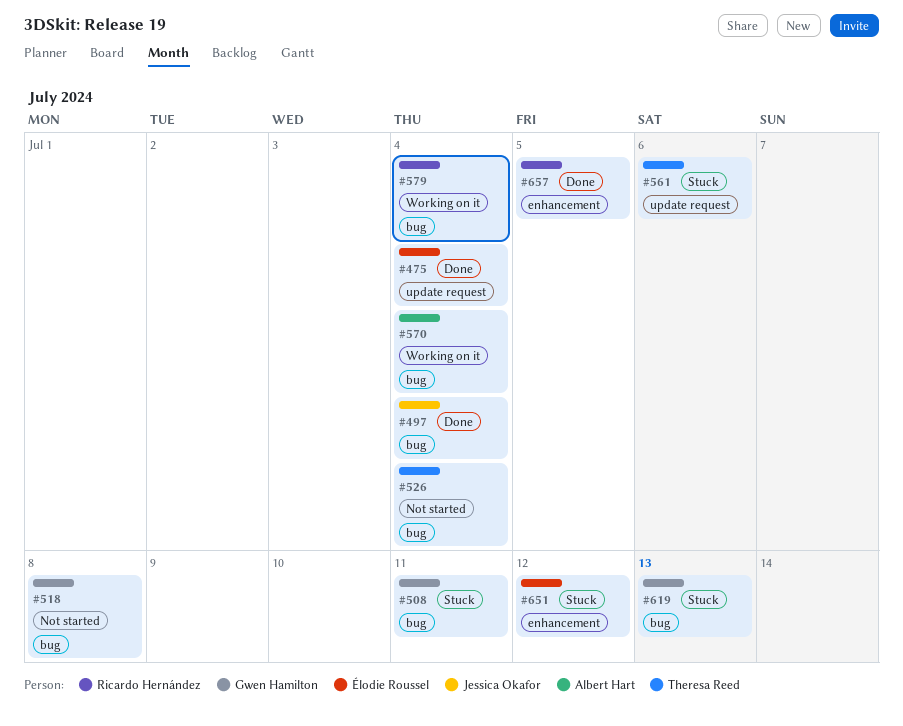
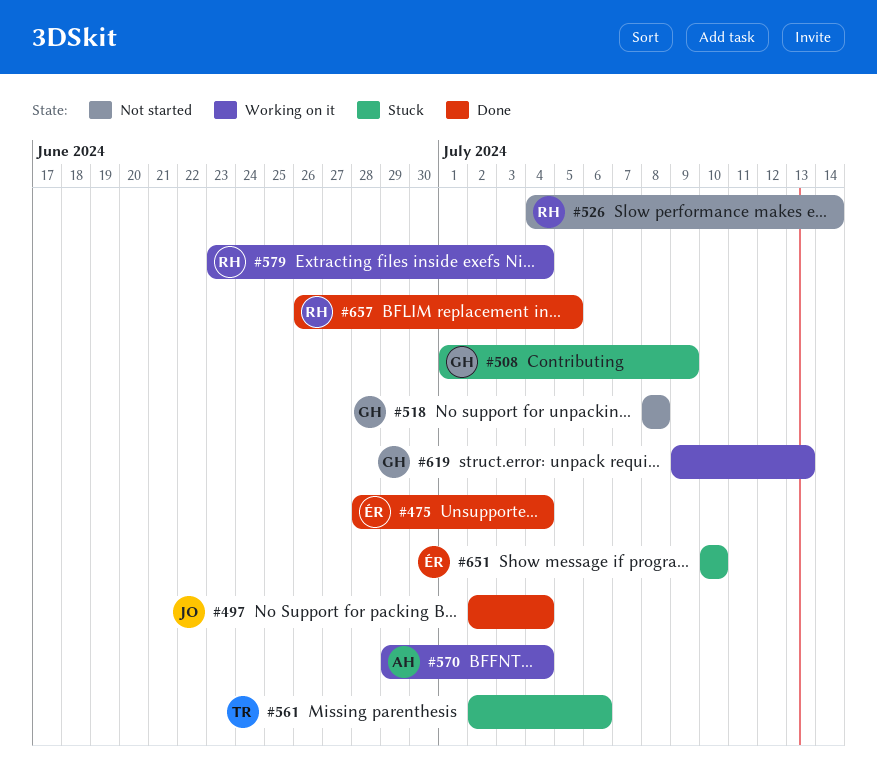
#508, due: Jul 11 -> Jul 9
#526, owner: Theresa Reed -> Ricardo Hernández
#526, due: Jul 4 -> Jul 14
#619, status: Stuck -> Working on it
#651, due: Jul 12 -> Jul 10

